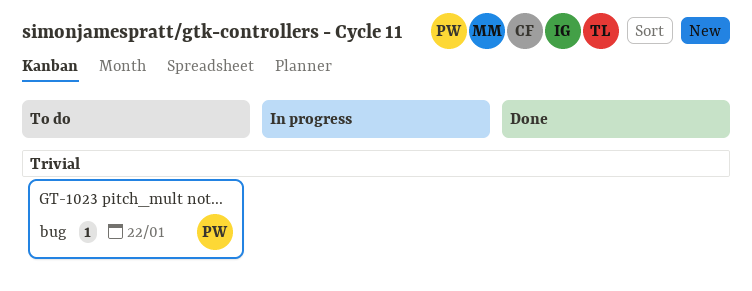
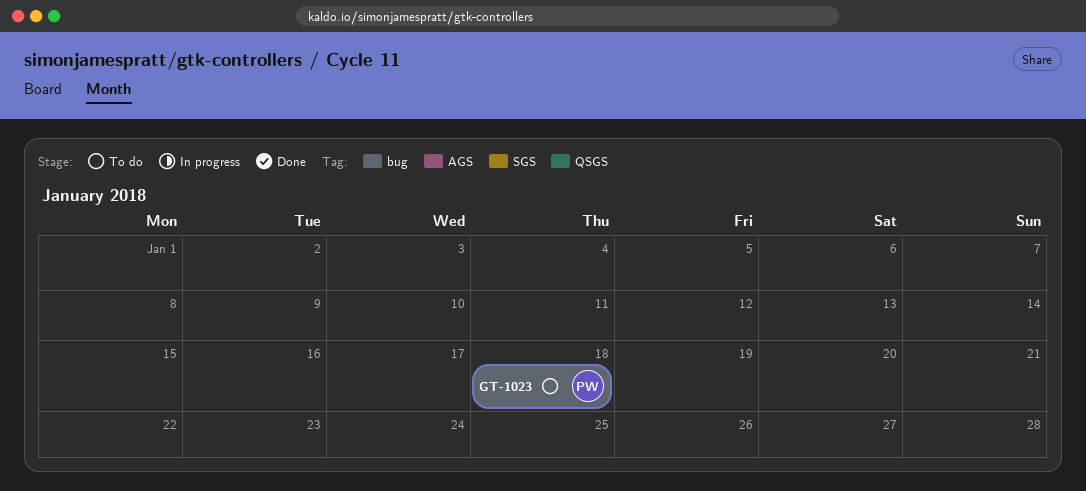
GT-1023, due: Jan 22 -> Jan 18

